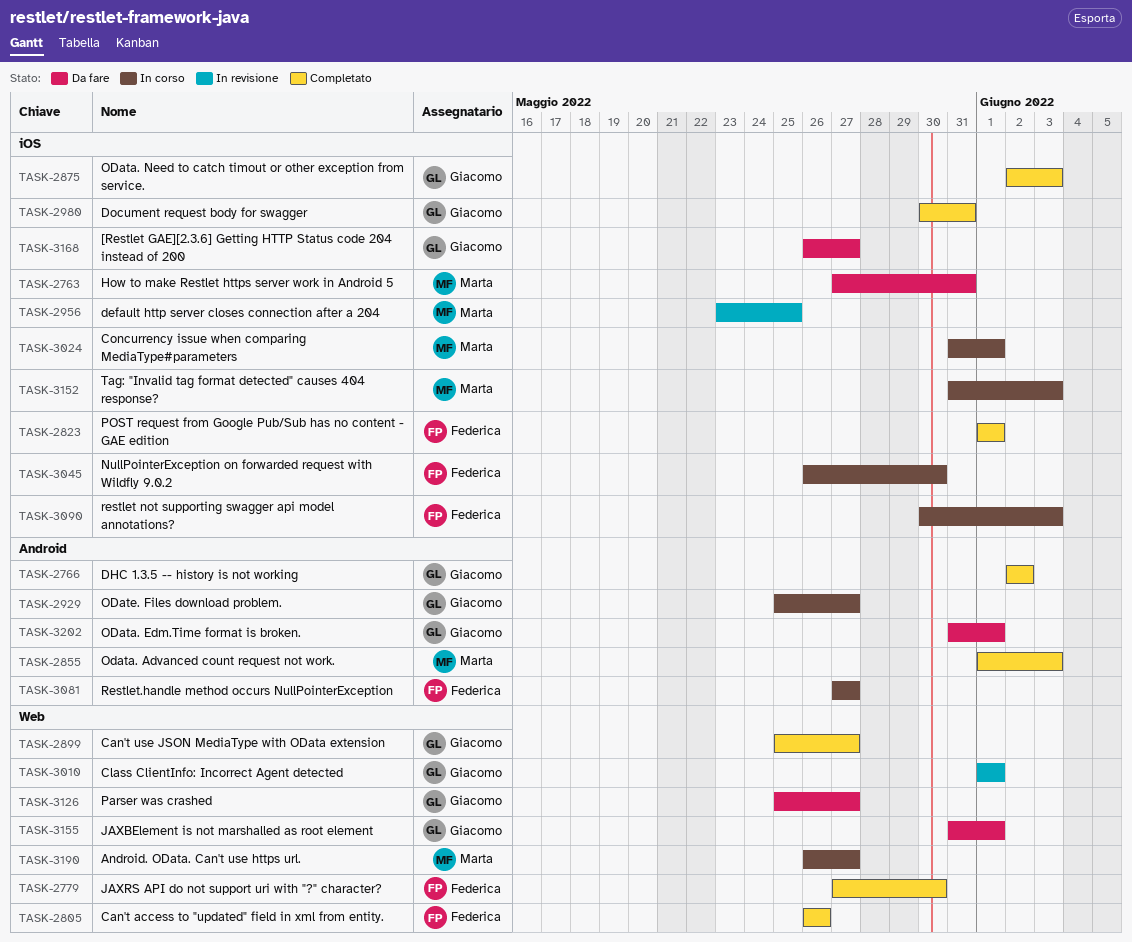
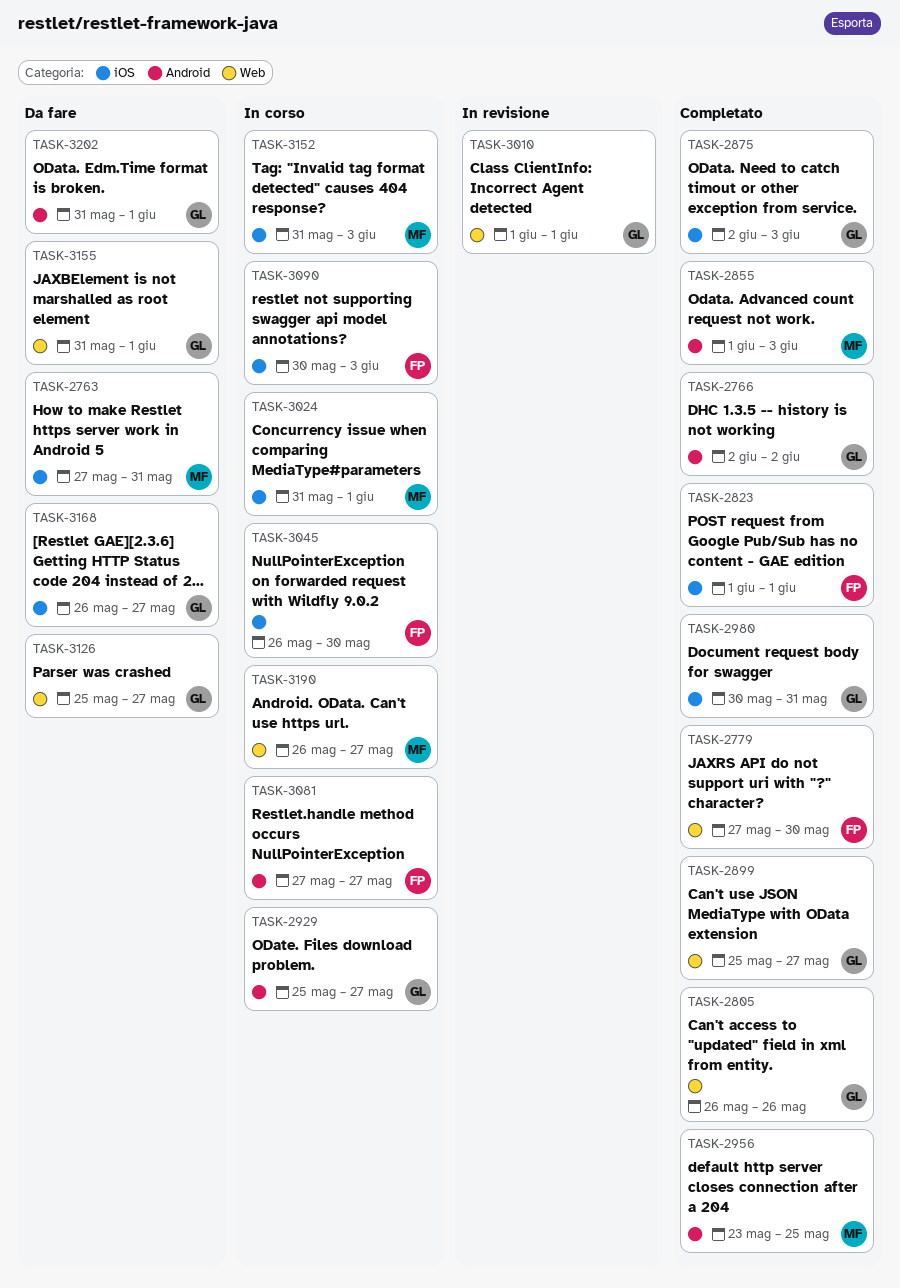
TASK-2805, owner: Federica -> Giacomo
TASK-2956, status: In revisione -> Completato
TASK-2956, label: iOS -> Android

